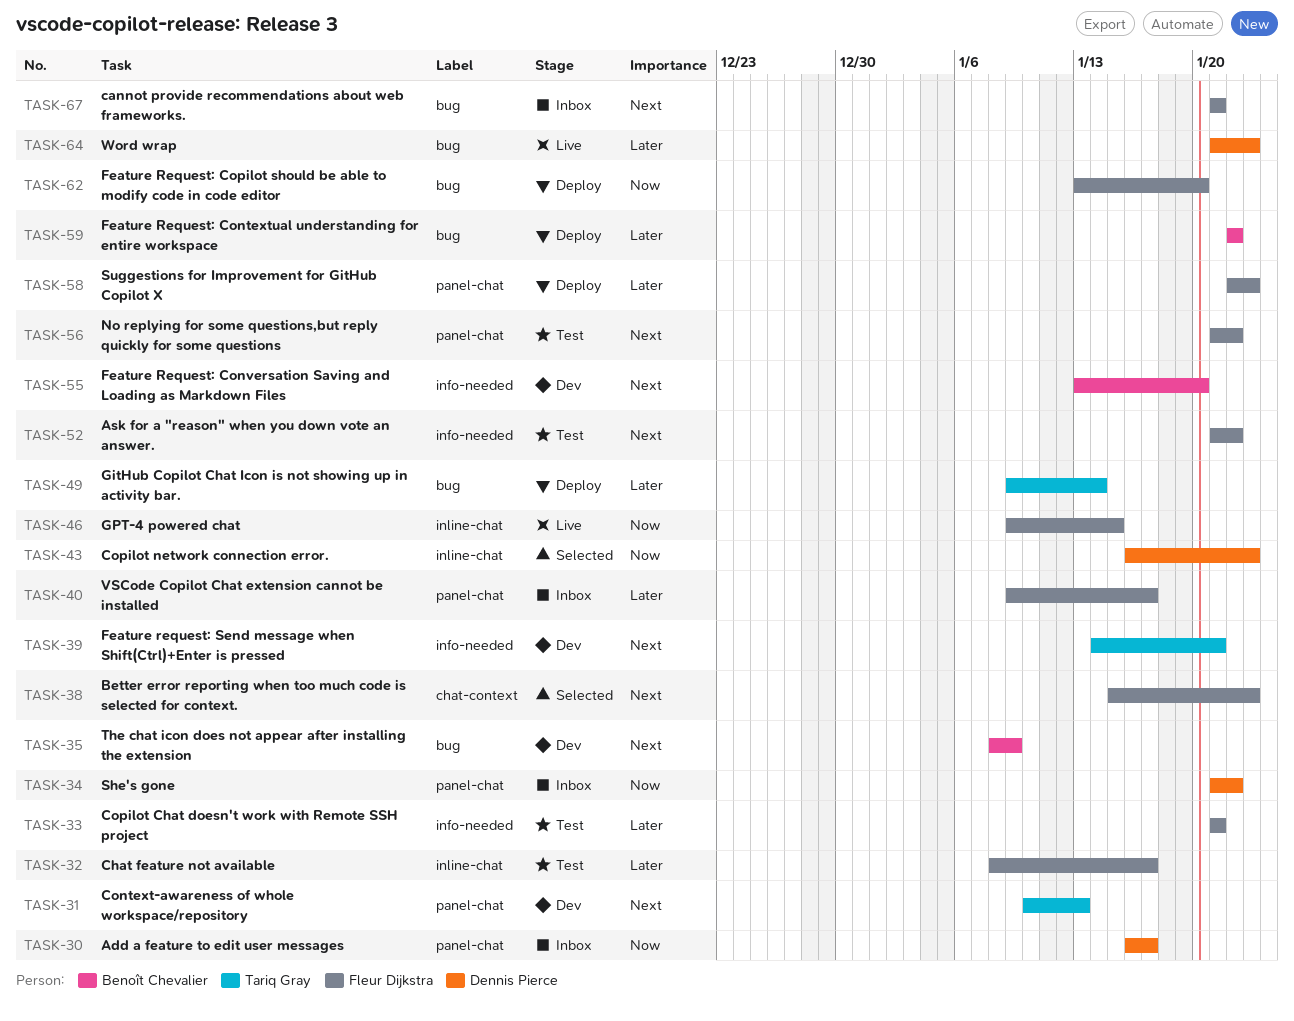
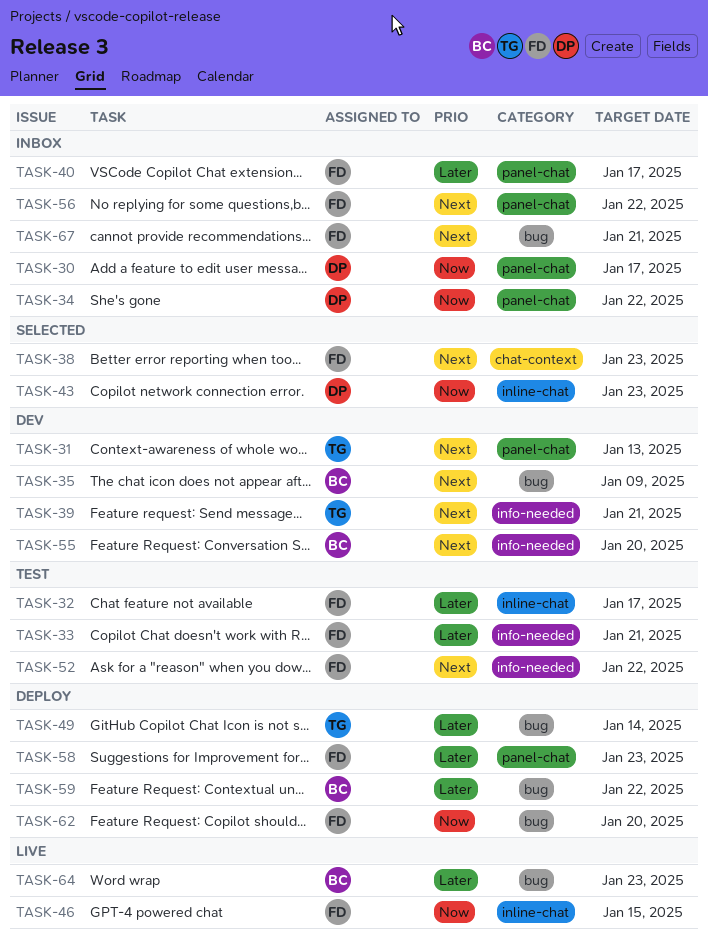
TASK-56, status: Test -> Inbox
TASK-64, owner: Dennis Pierce -> Benoît Chevalier

